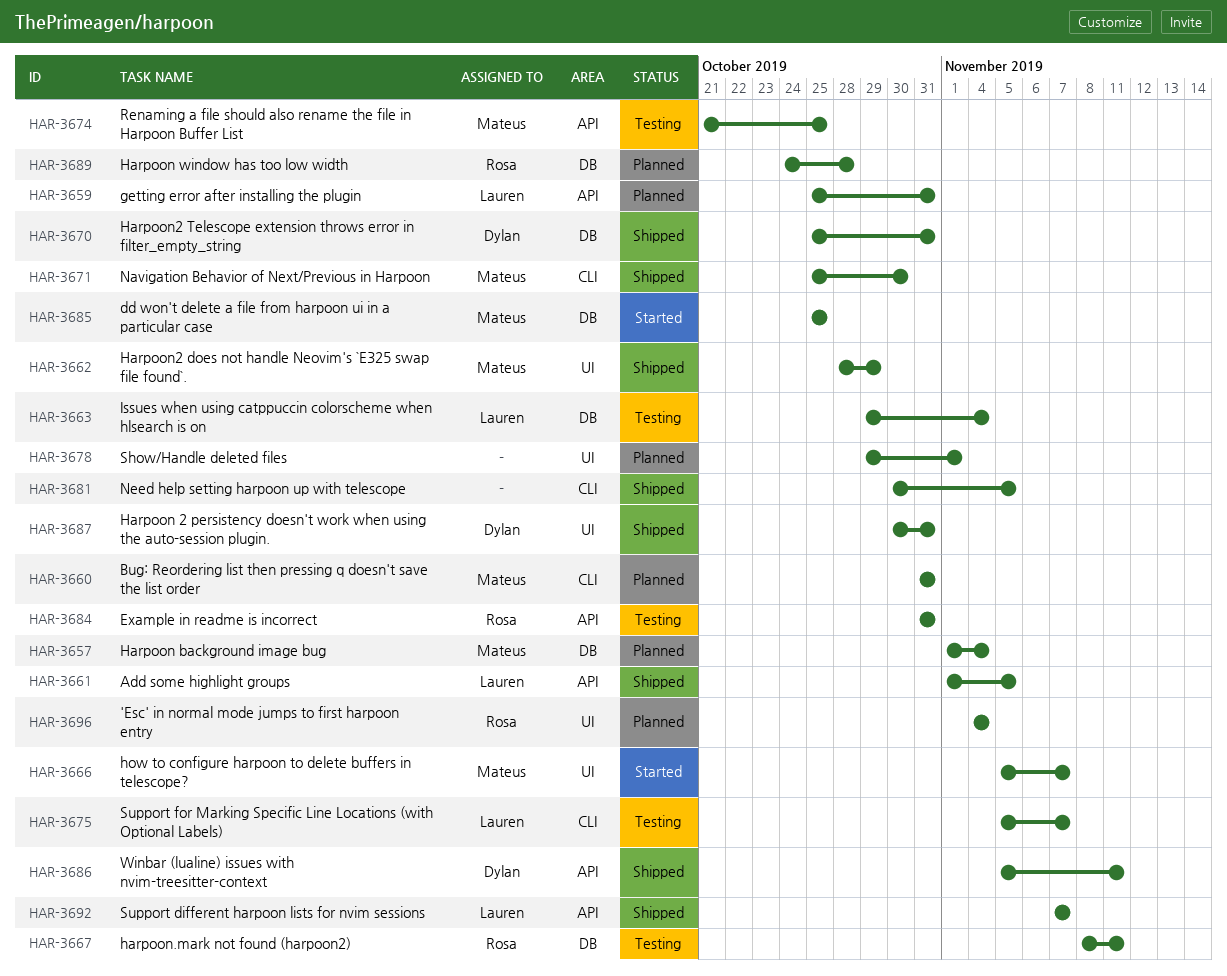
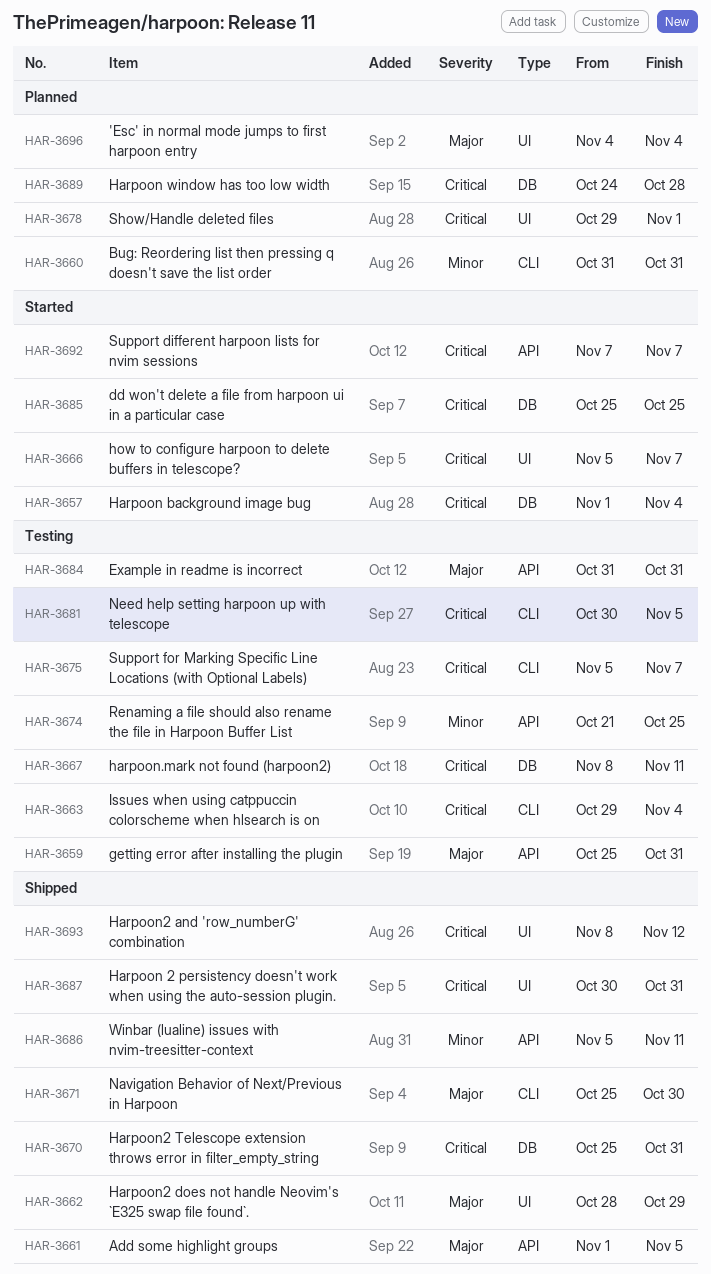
HAR-3657, status: Planned -> Started
HAR-3659, status: Planned -> Testing
HAR-3663, label: DB -> CLI
HAR-3681, status: Shipped -> Testing
HAR-3692, status: Shipped -> Started
HAR-3693: none -> present

